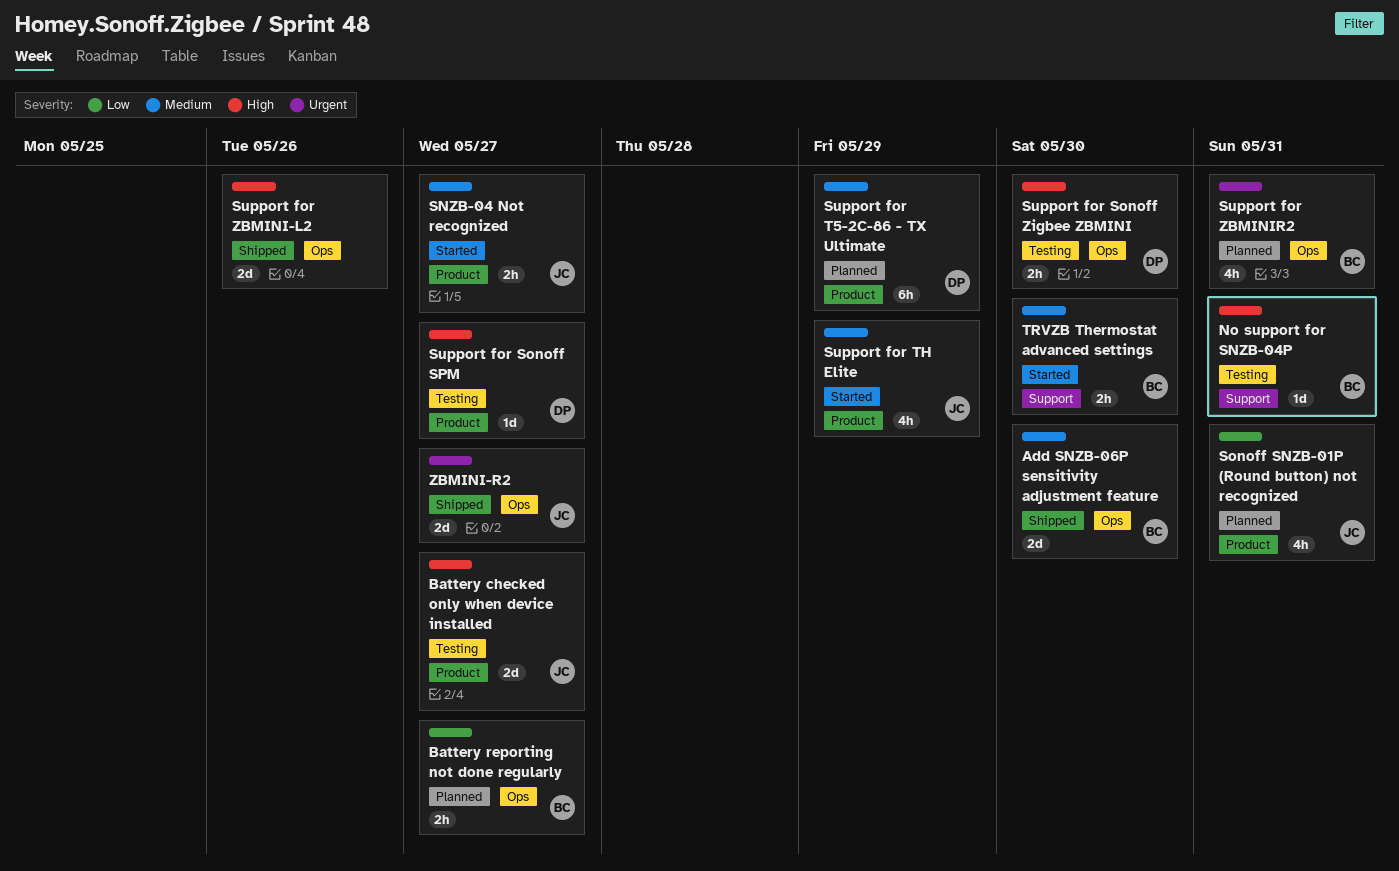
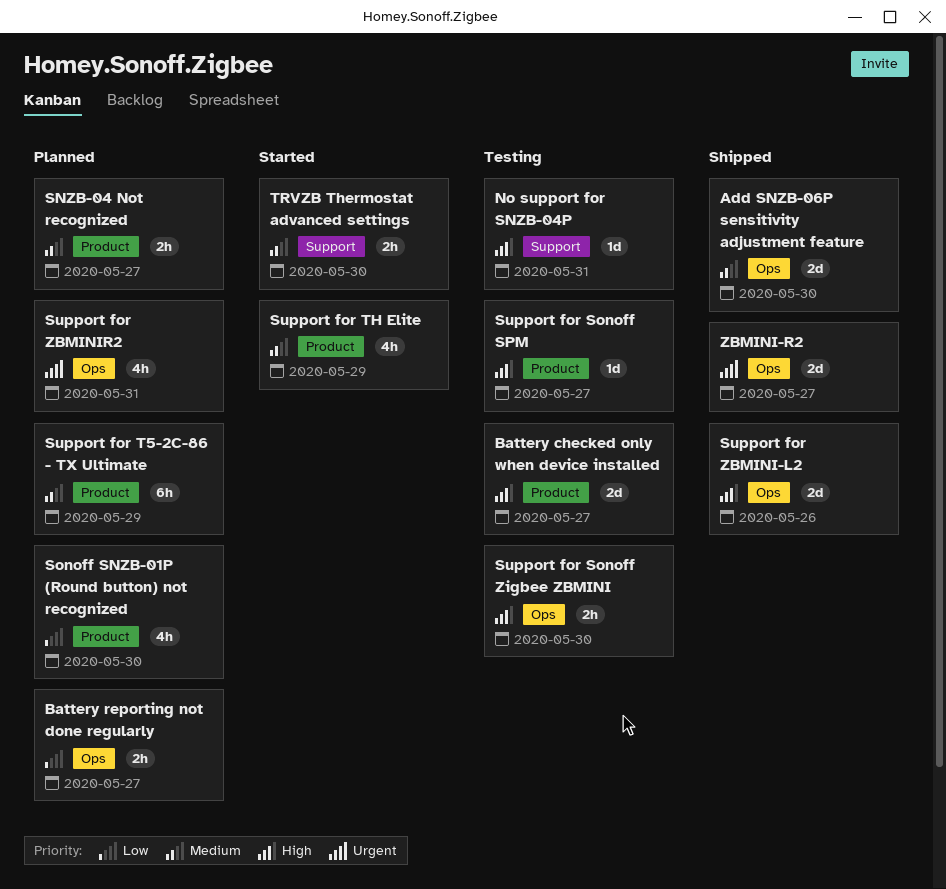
SNZB-04 Not recognized, status: Started -> Planned
Sonoff SNZB-01P (Round button) not recognized, due: May 31 -> May 30

